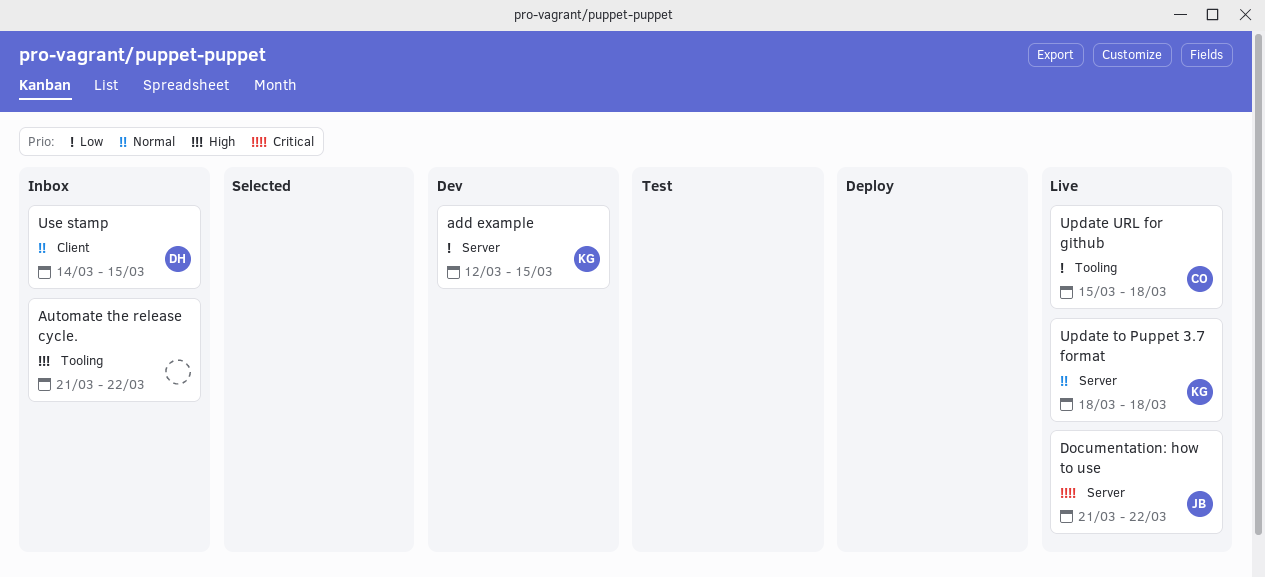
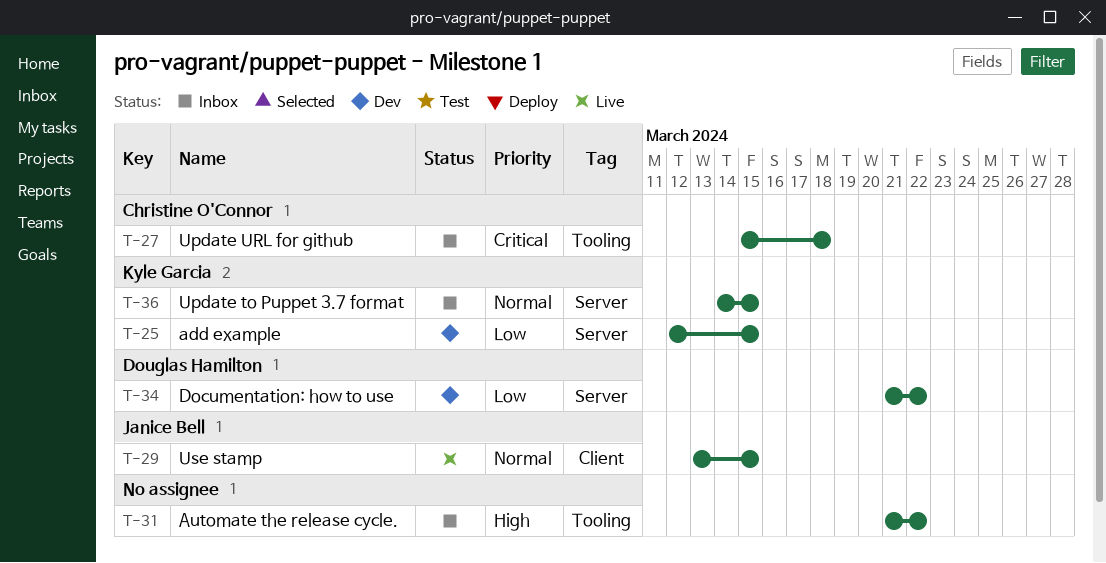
Documentation: how to use, status: Live -> Dev
Documentation: how to use, owner: Janice Bell -> Douglas Hamilton
Documentation: how to use, priority: Critical -> Low
Update to Puppet 3.7 format, status: Live -> Inbox
Update to Puppet 3.7 format, start: Mar 18 -> Mar 14
Update to Puppet 3.7 format, due: Mar 18 -> Mar 15
Update URL for github, status: Live -> Inbox
Update URL for github, priority: Low -> Critical
Use stamp, status: Inbox -> Live
Use stamp, owner: Douglas Hamilton -> Janice Bell
Use stamp, start: Mar 14 -> Mar 13

